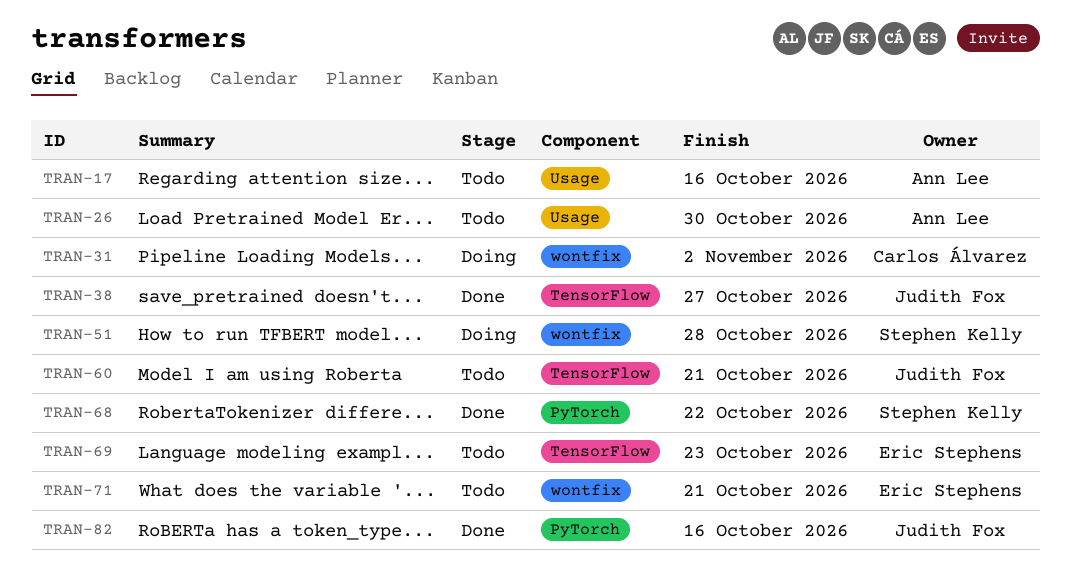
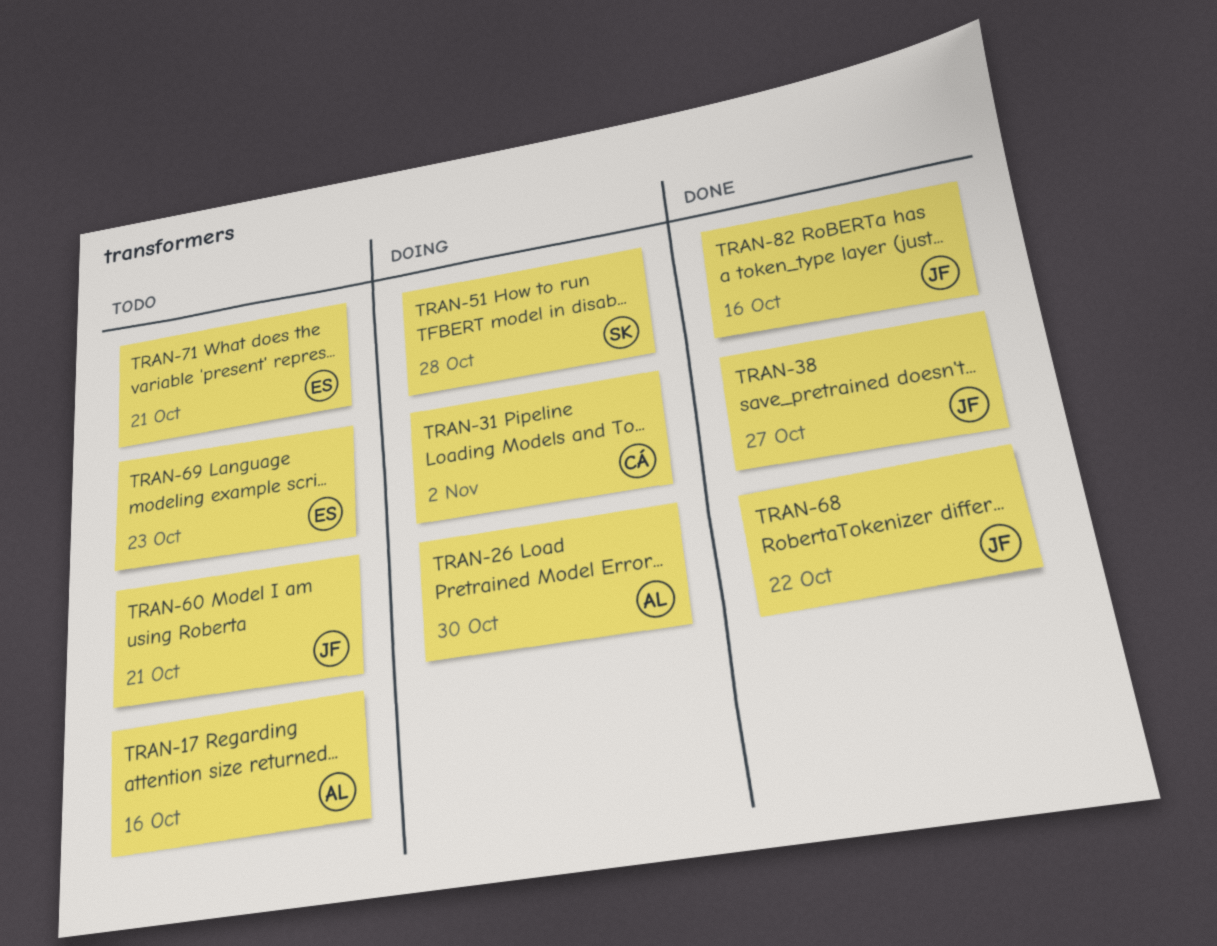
TRAN-26, status: Todo -> Doing
TRAN-68, owner: Stephen Kelly -> Judith Fox

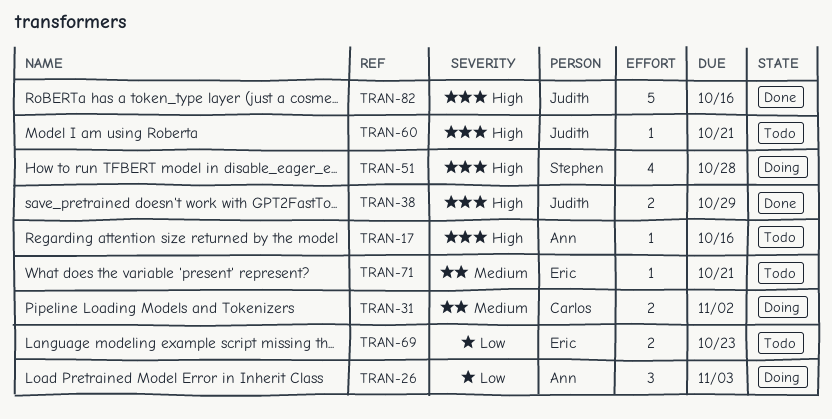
TRAN-26, due: Oct 30 -> Nov 3
TRAN-38, due: Oct 27 -> Oct 29
TRAN-68: present -> none

